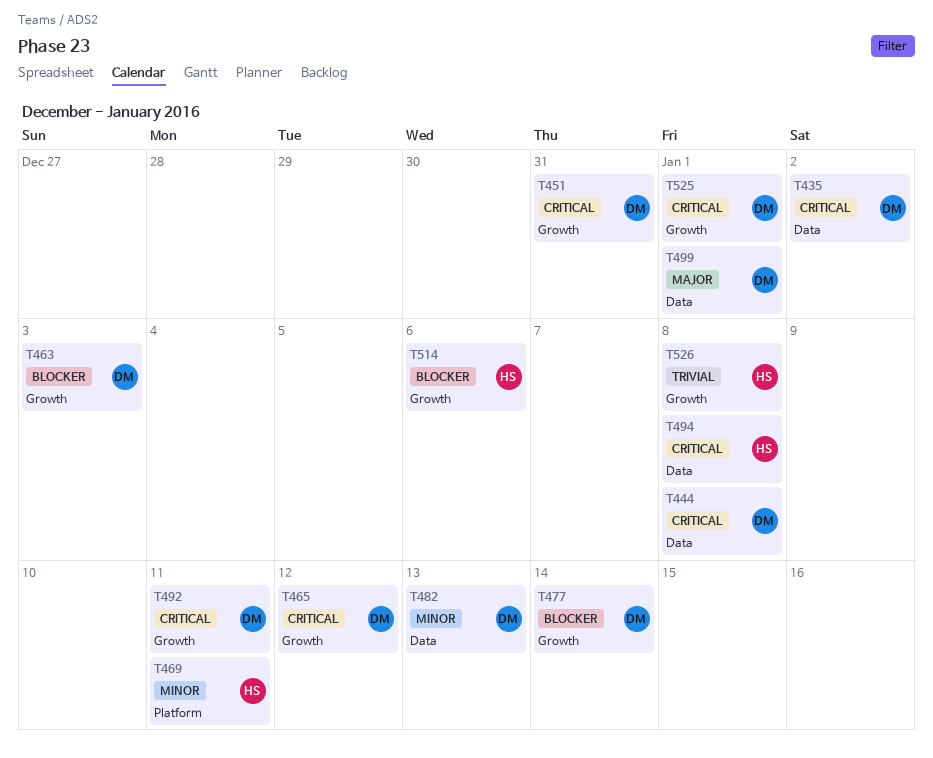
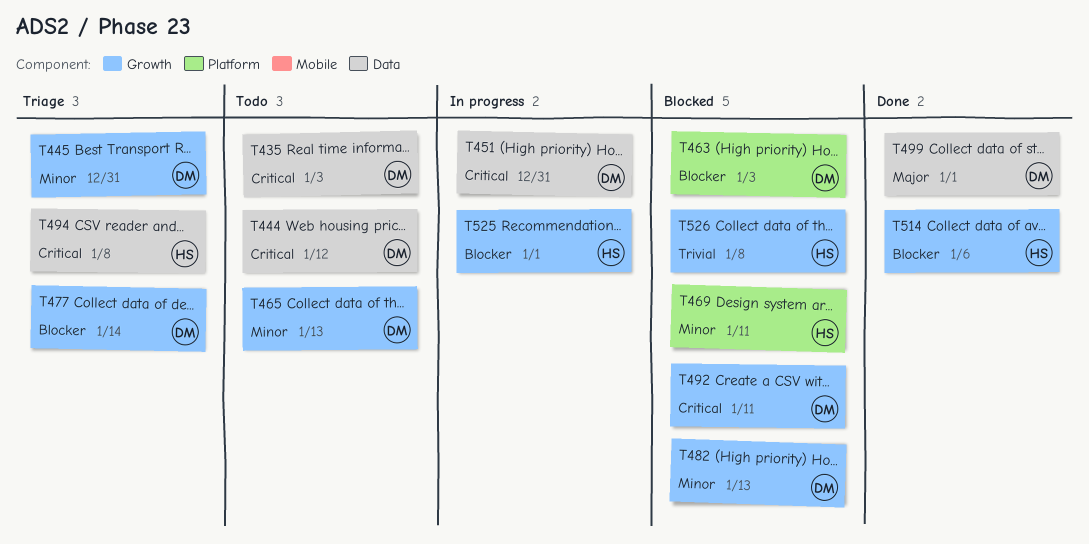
T435, due: Jan 2 -> Jan 3
T444, due: Jan 8 -> Jan 12
T445: none -> present
T451, label: Growth -> Data
T463, label: Growth -> Platform
T465, priority: Critical -> Minor
T465, due: Jan 12 -> Jan 13
T482, label: Data -> Growth
T525, owner: DM -> HS
T525, priority: Critical -> Blocker

